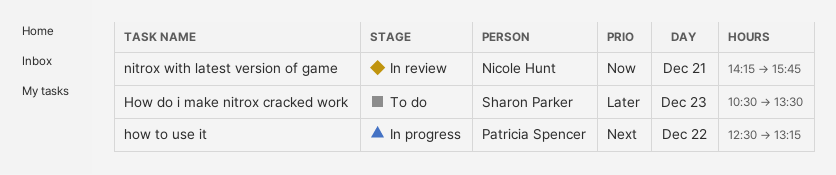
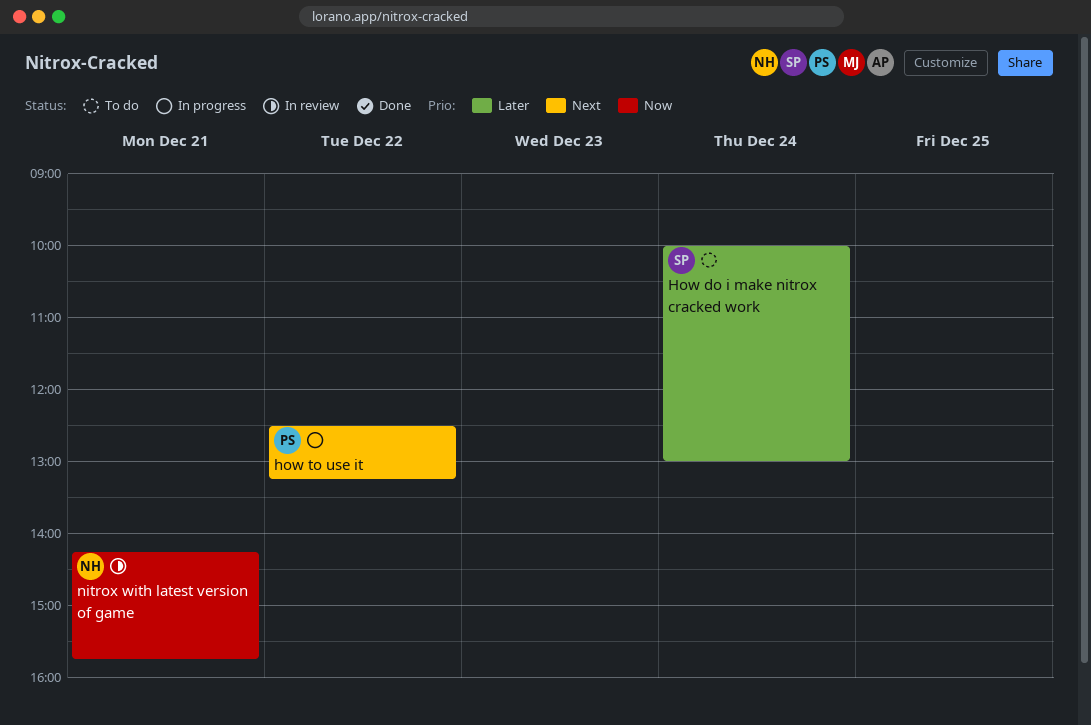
How do i make nitrox cracked work, day: Dec 23 -> Dec 24
How do i make nitrox cracked work, begins: 10:30 -> 10:00
How do i make nitrox cracked work, ends: 13:30 -> 13:00

